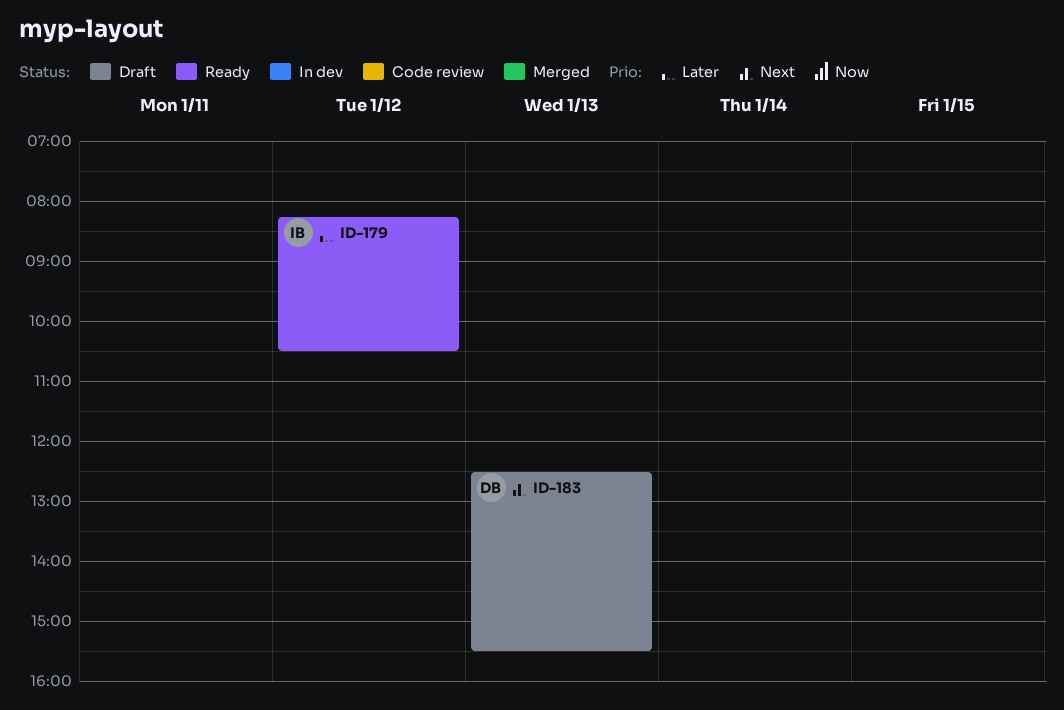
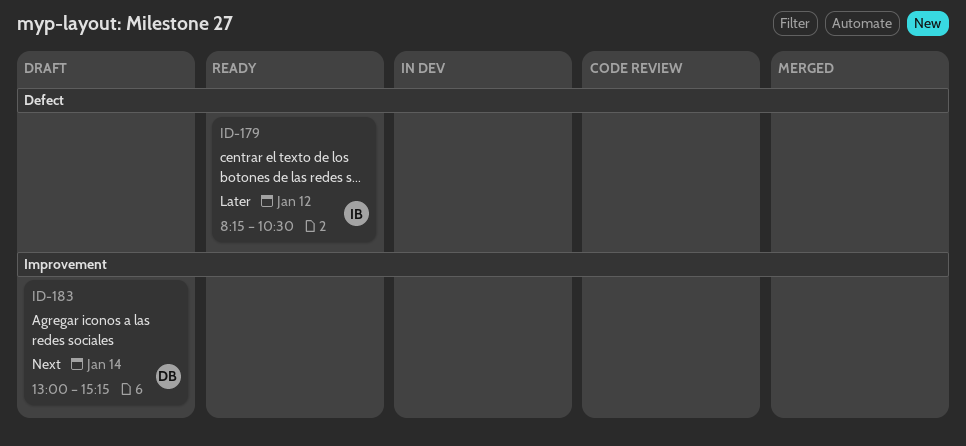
ID-183, day: Jan 13 -> Jan 14
ID-183, begins: 12:30 -> 13:00
ID-183, ends: 15:30 -> 15:15

